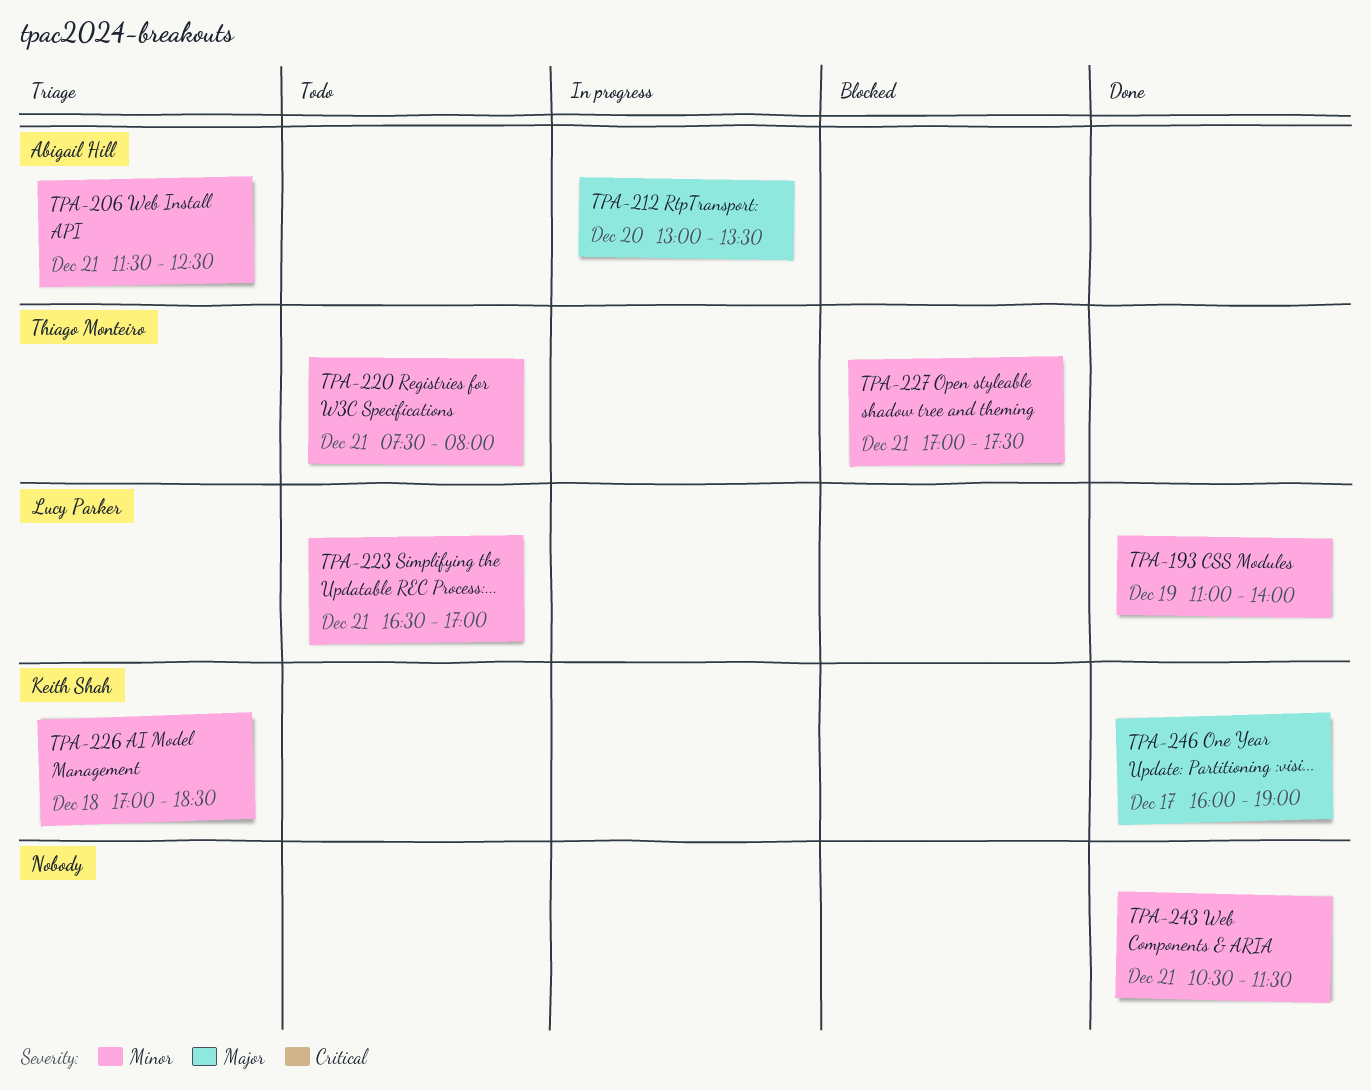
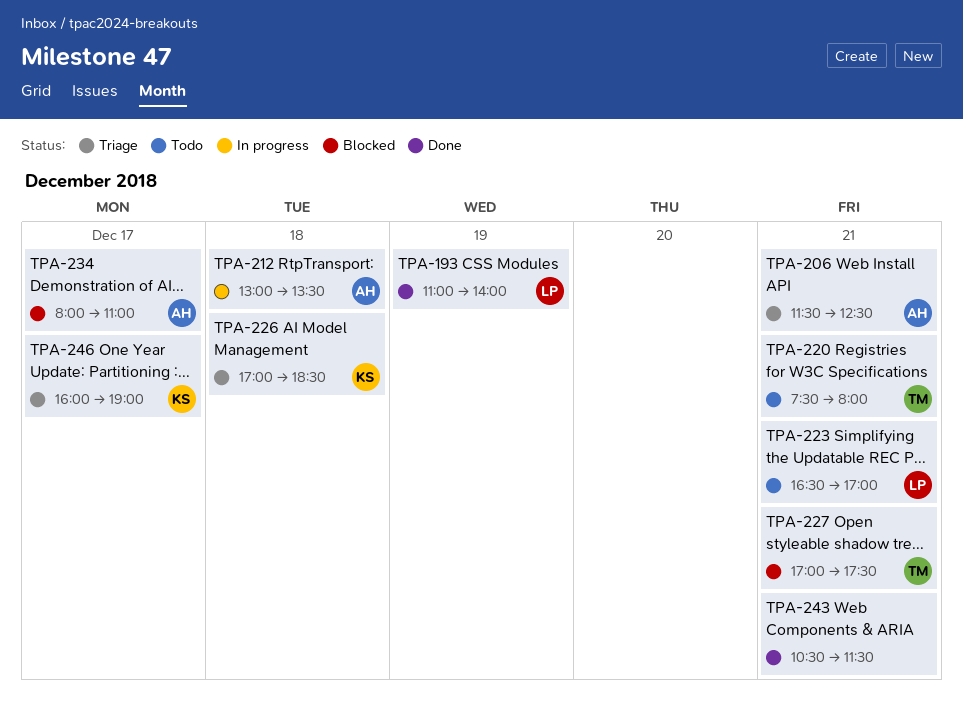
TPA-212, day: Dec 20 -> Dec 18
TPA-234: none -> present
TPA-246, status: Done -> Triage

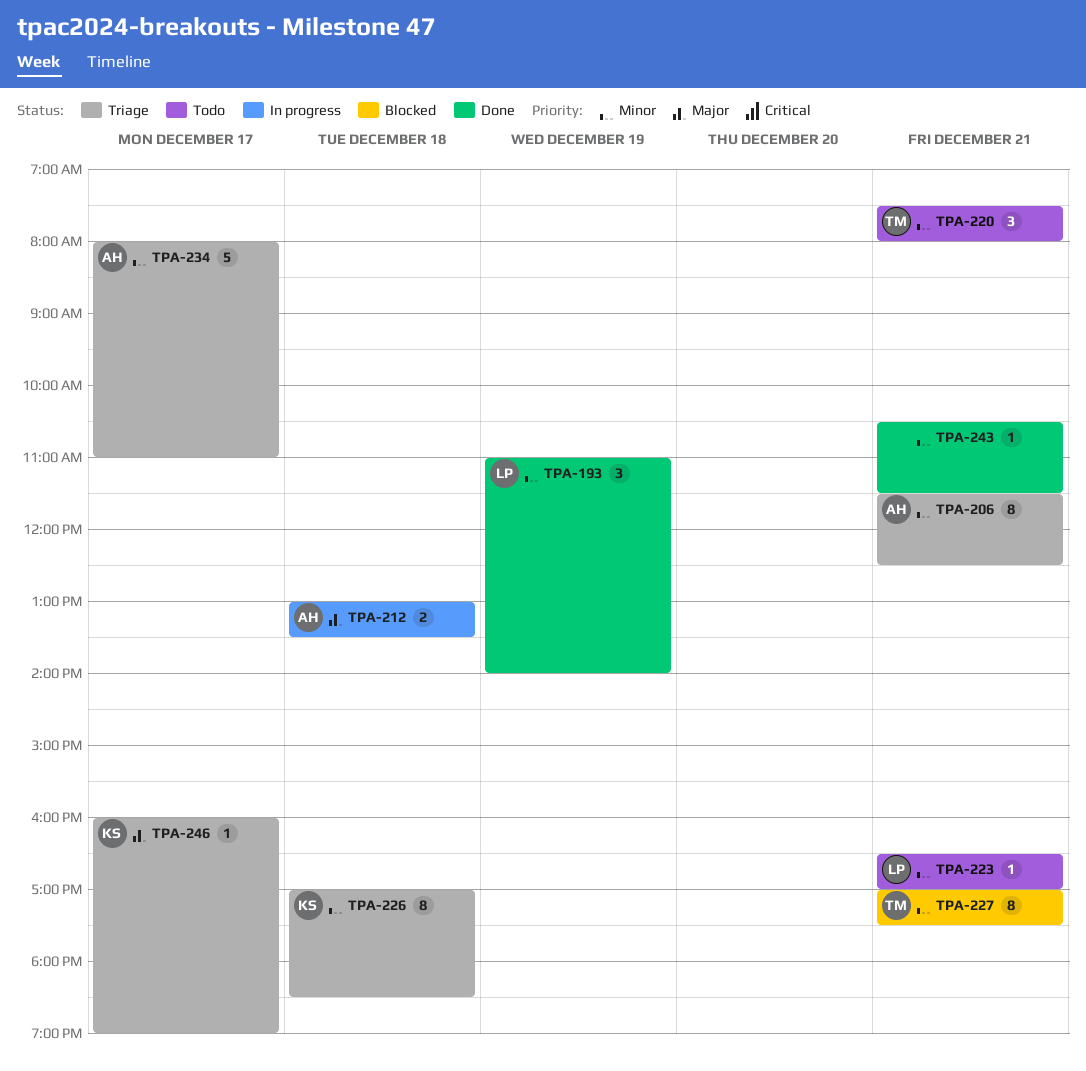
TPA-234, status: Blocked -> Triage

